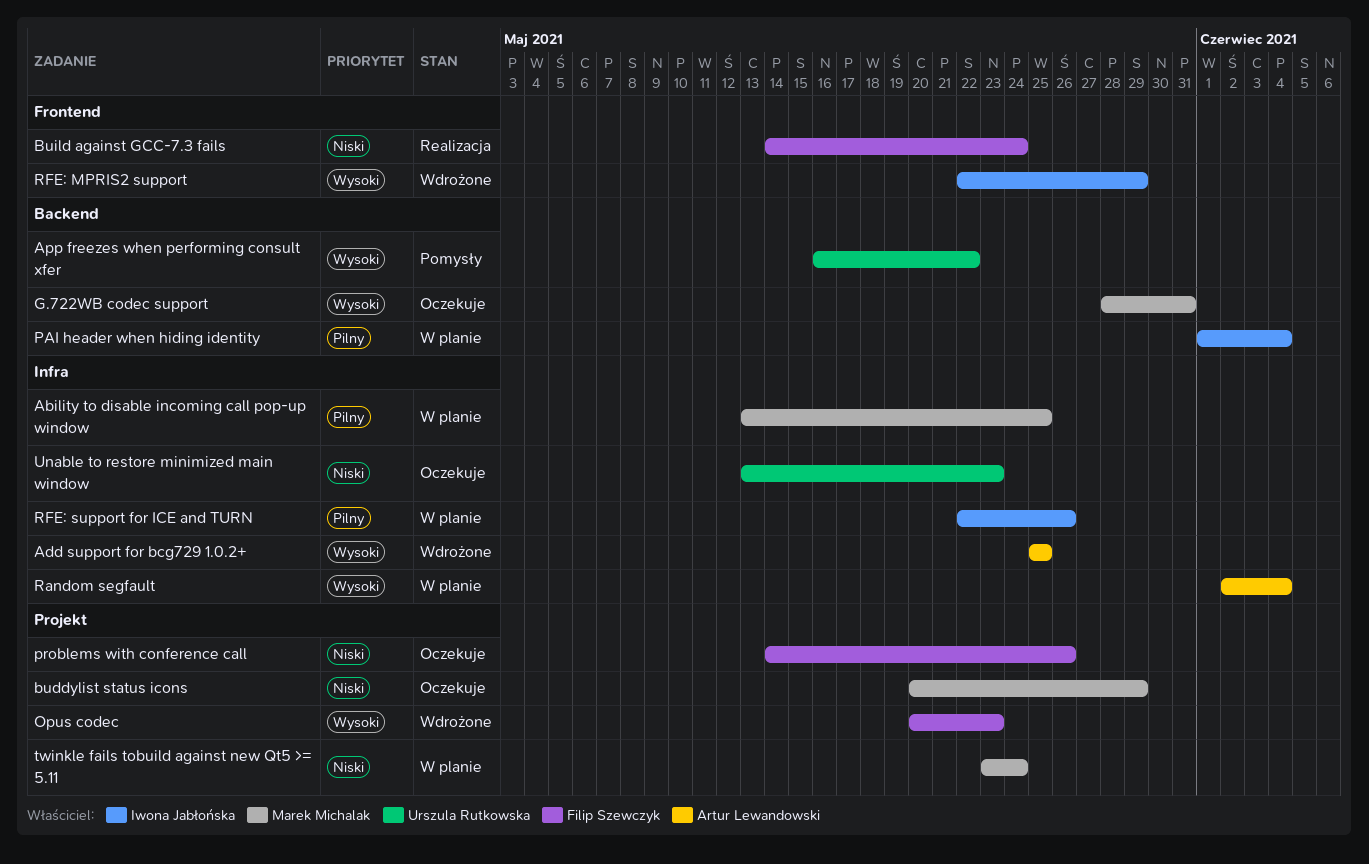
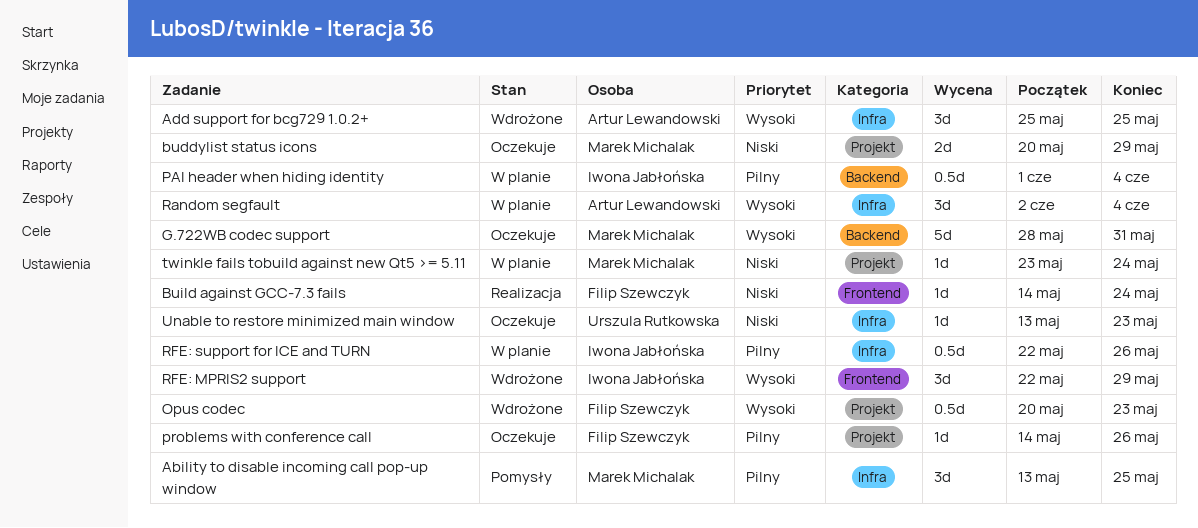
Ability to disable incoming call pop-up window, status: W planie -> Pomysły
App freezes when performing consult xfer: present -> none
problems with conference call, priority: Niski -> Pilny

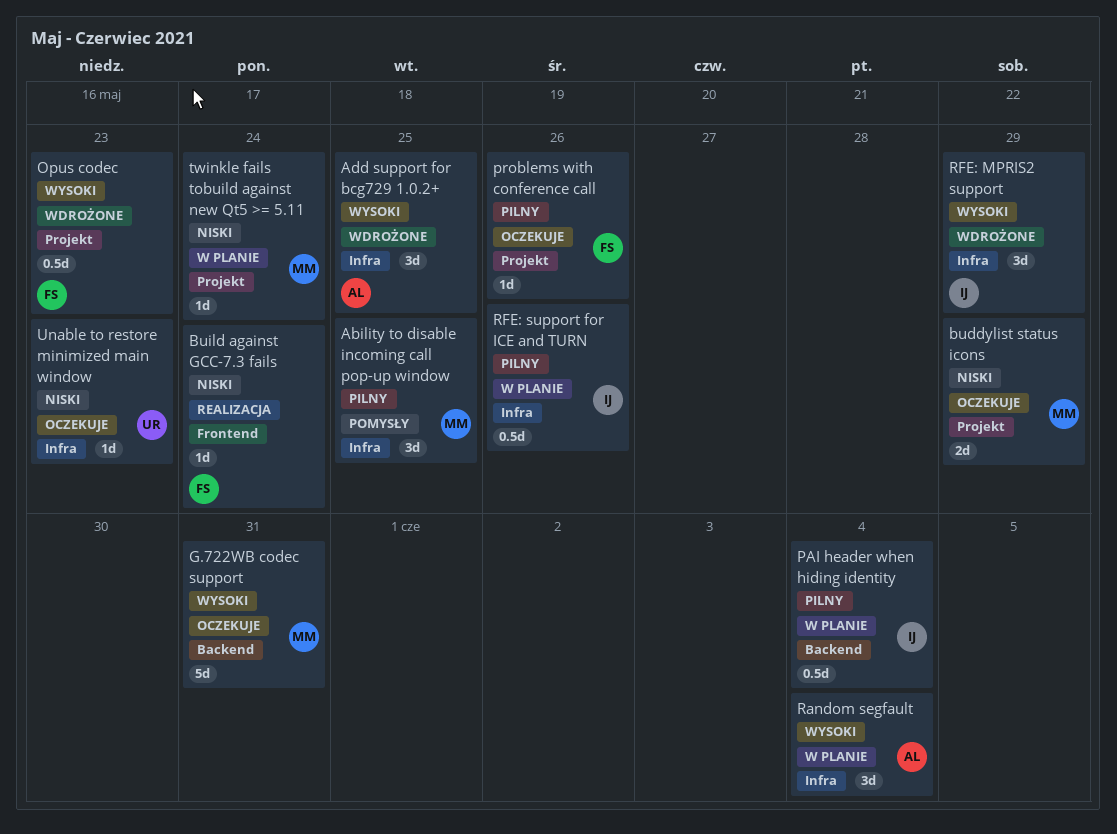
RFE: MPRIS2 support, label: Frontend -> Infra

